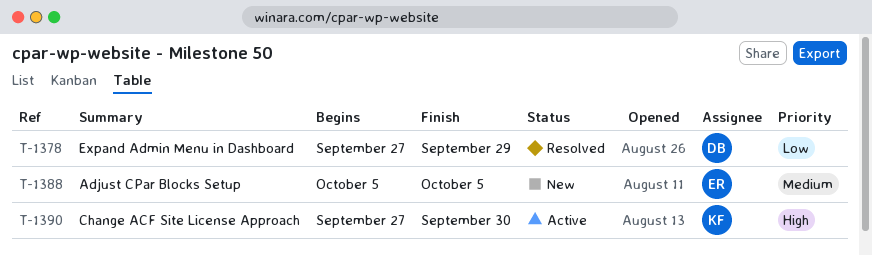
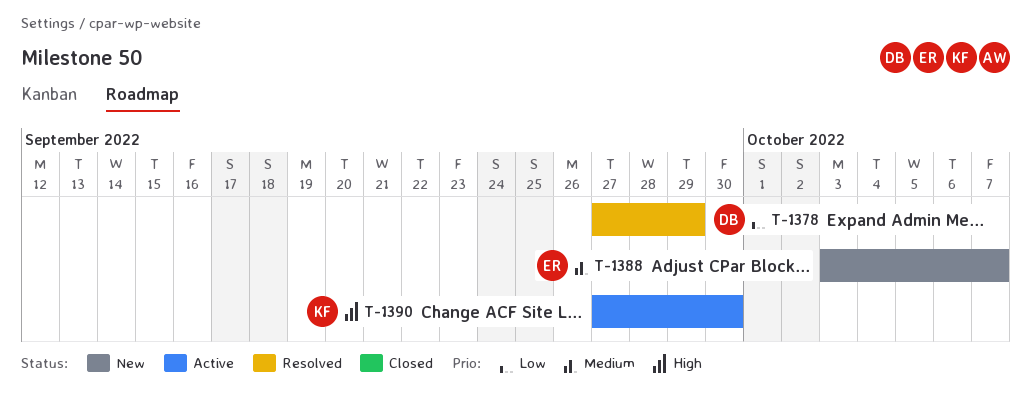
T-1388, start: Oct 5 -> Oct 3
T-1388, due: Oct 5 -> Oct 7

